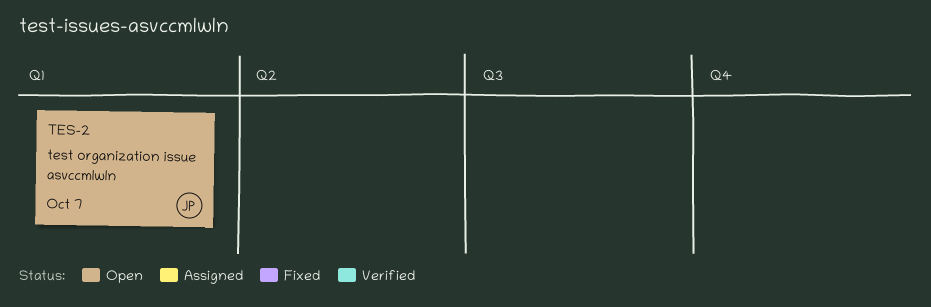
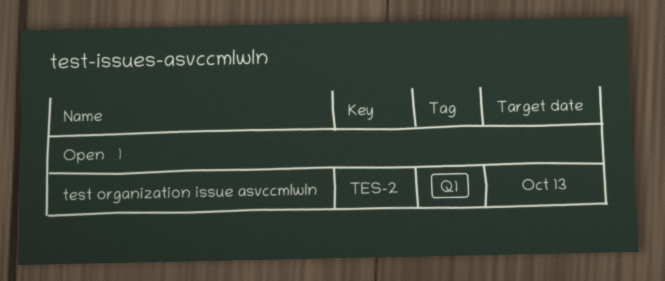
TES-2, due: Oct 7 -> Oct 13

